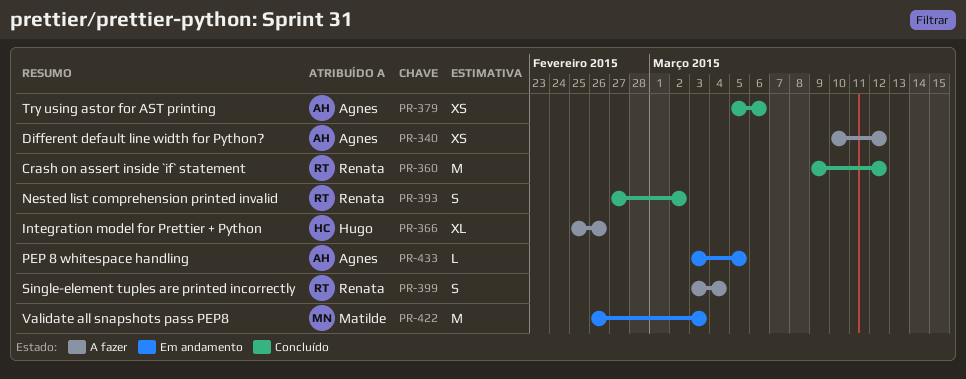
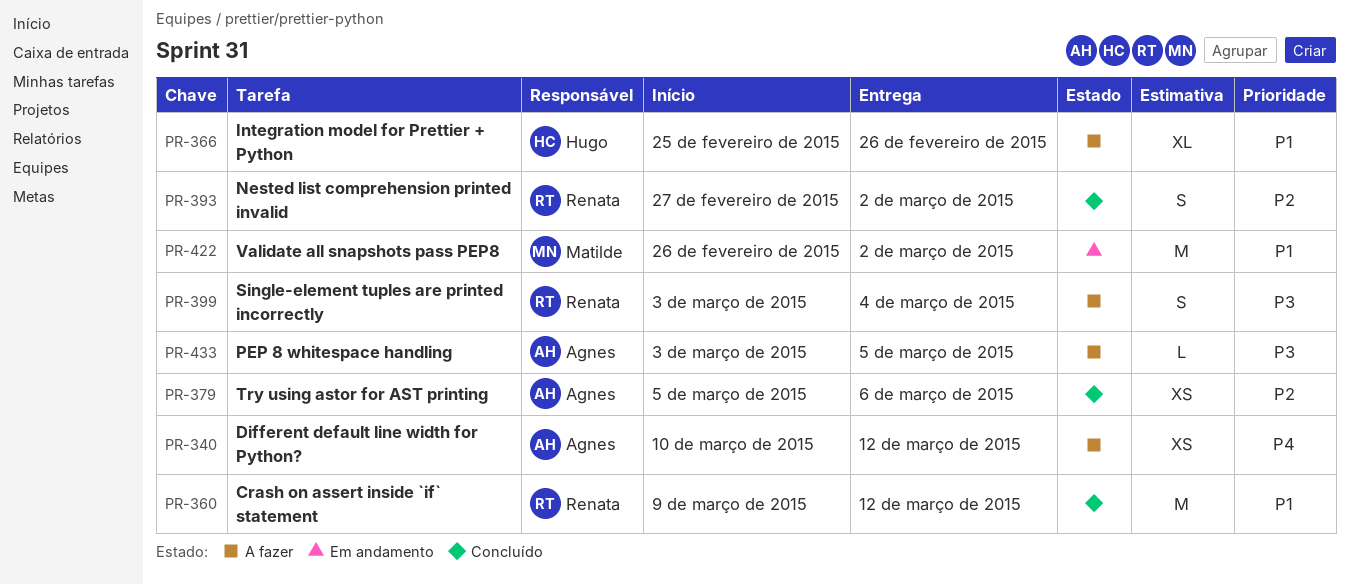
PR-422, due: Mar 3 -> Mar 2
PR-433, status: Em andamento -> A fazer

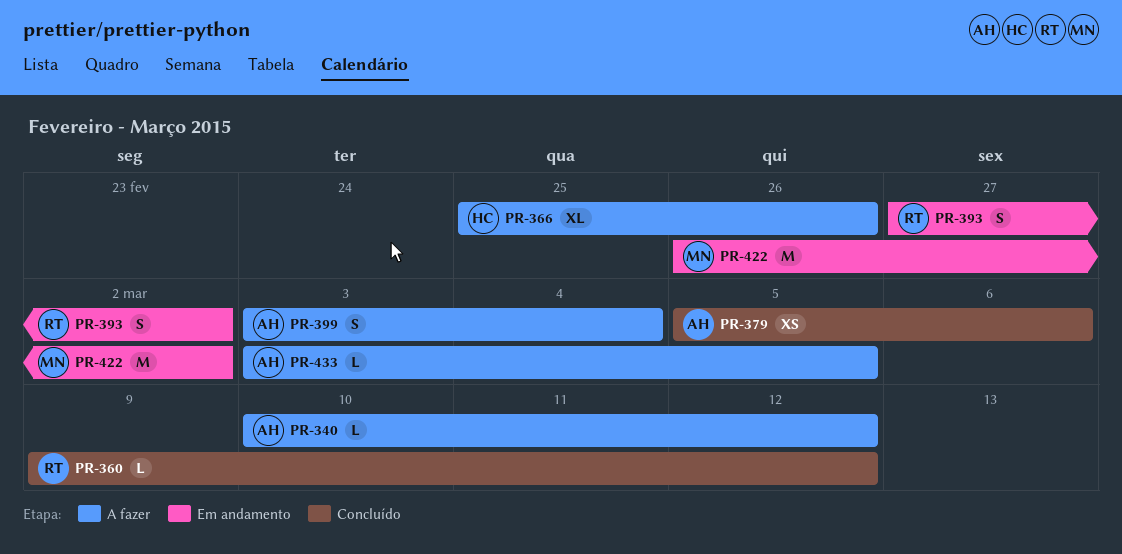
PR-340, estimate: XS -> L
PR-360, estimate: M -> L
PR-393, status: Concluído -> Em andamento
PR-399, owner: Renata -> Agnes

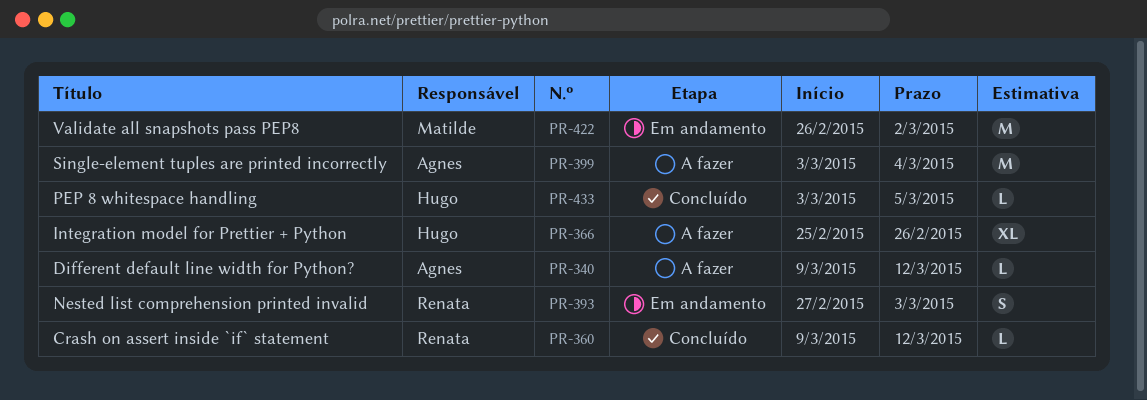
PR-340, start: Mar 10 -> Mar 9
PR-379: present -> none
PR-393, due: Mar 2 -> Mar 3
PR-399, estimate: S -> M
PR-433, status: A fazer -> Concluído
PR-433, owner: Agnes -> Hugo

